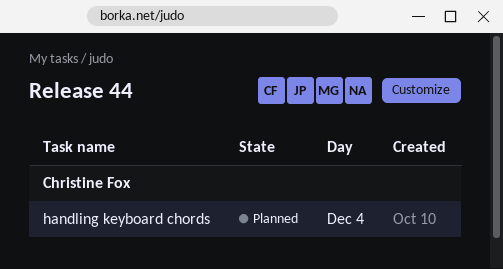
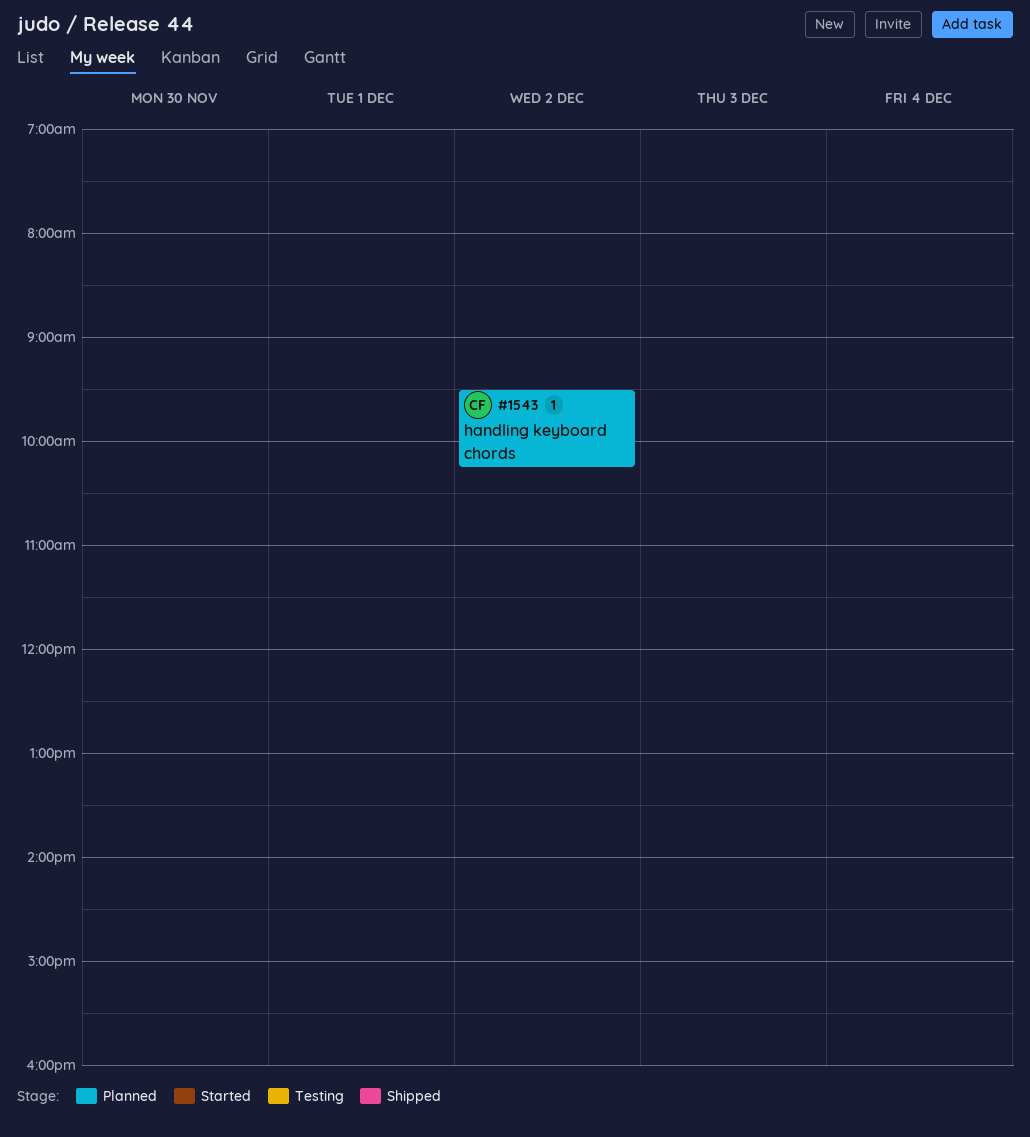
handling keyboard chords, day: Dec 4 -> Dec 2

